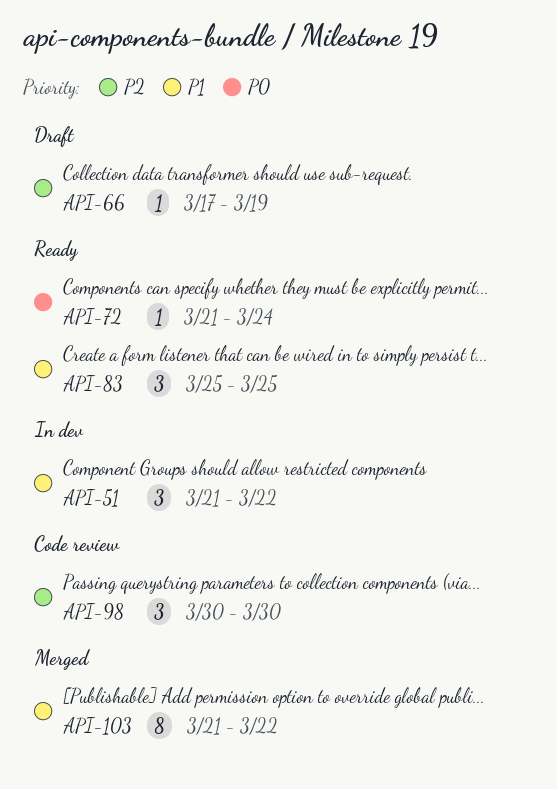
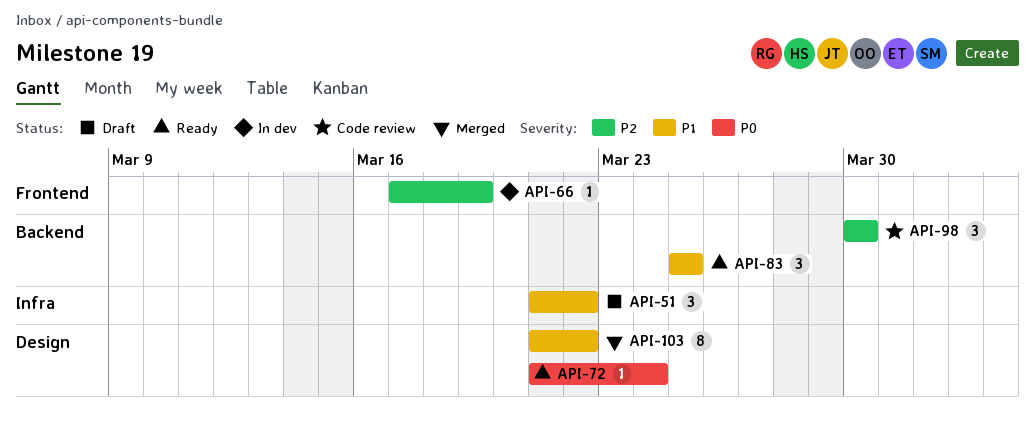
API-51, status: In dev -> Draft
API-66, status: Draft -> In dev

